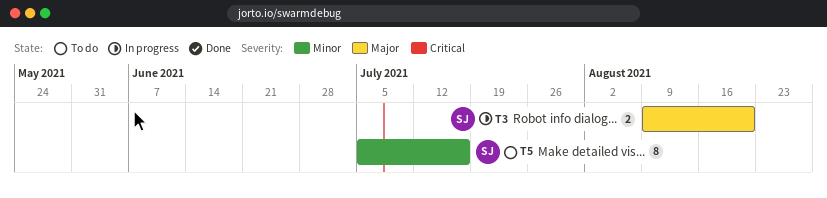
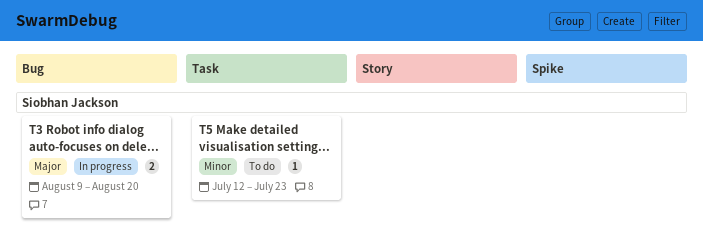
T5, estimate: 8 -> 1
T5, start: Jul 5 -> Jul 12
T5, due: Jul 16 -> Jul 23

